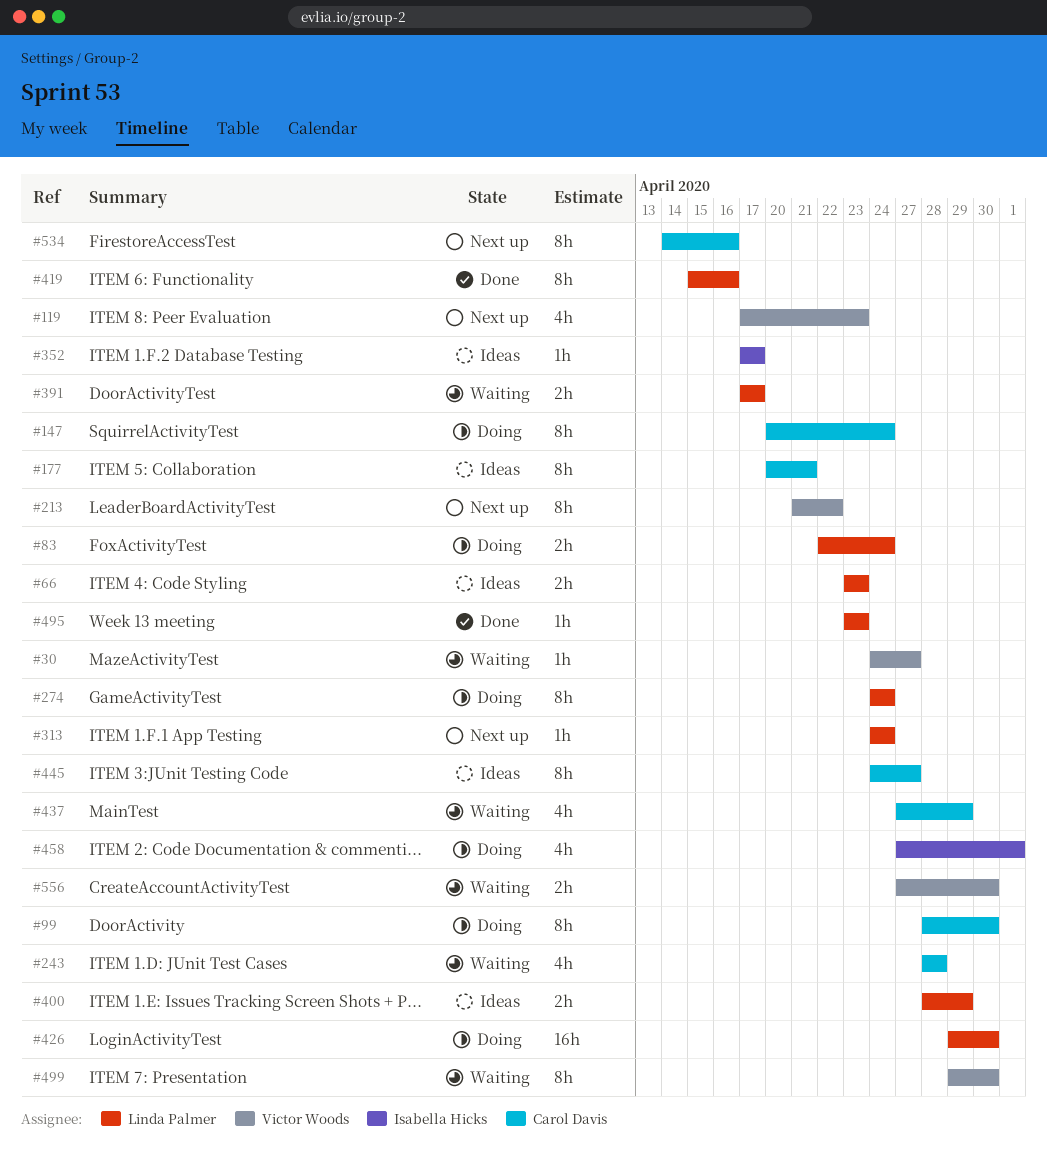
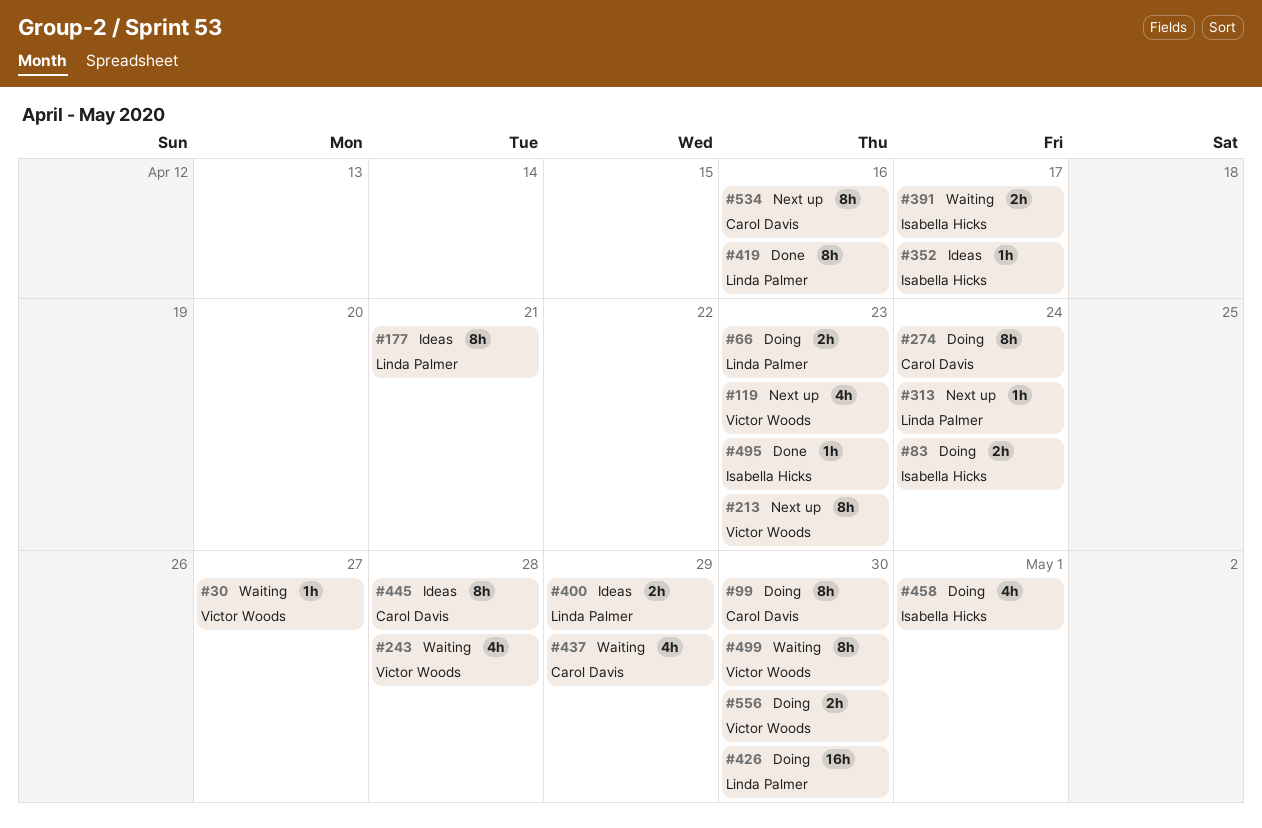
#66, status: Ideas -> Doing
#83, owner: Linda Palmer -> Isabella Hicks
#147: present -> none
#177, owner: Carol Davis -> Linda Palmer
#213, due: Apr 22 -> Apr 23
#243, owner: Carol Davis -> Victor Woods
#274, owner: Linda Palmer -> Carol Davis
#391, owner: Linda Palmer -> Isabella Hicks
#445, due: Apr 27 -> Apr 28
#495, owner: Linda Palmer -> Isabella Hicks
#556, status: Waiting -> Doing

